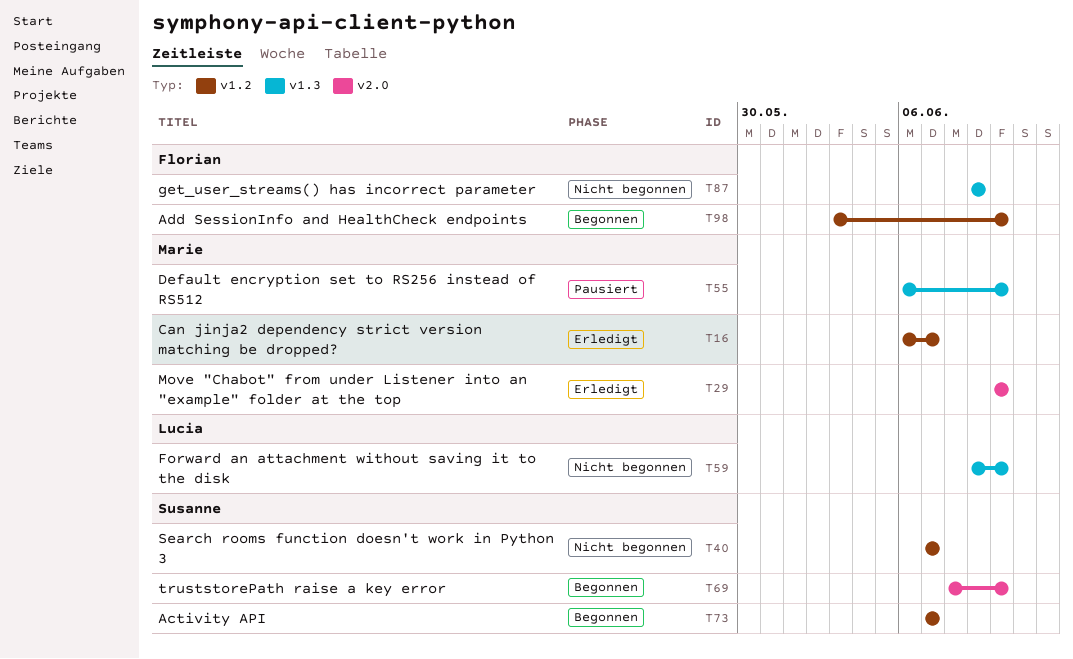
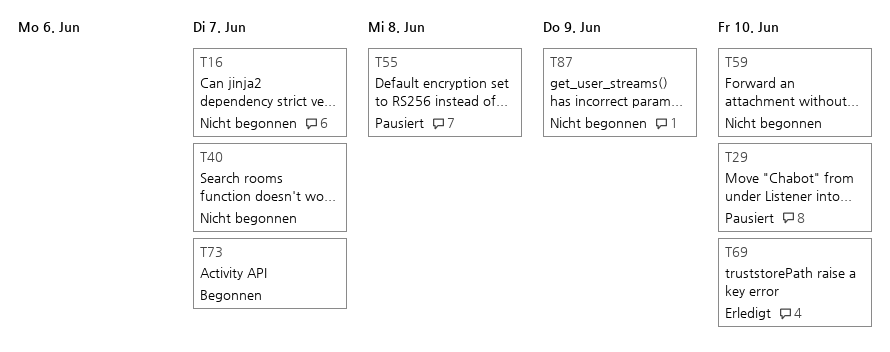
T16, status: Erledigt -> Nicht begonnen
T29, status: Erledigt -> Pausiert
T55, due: Jun 10 -> Jun 8
T69, status: Begonnen -> Erledigt
T98: present -> none

